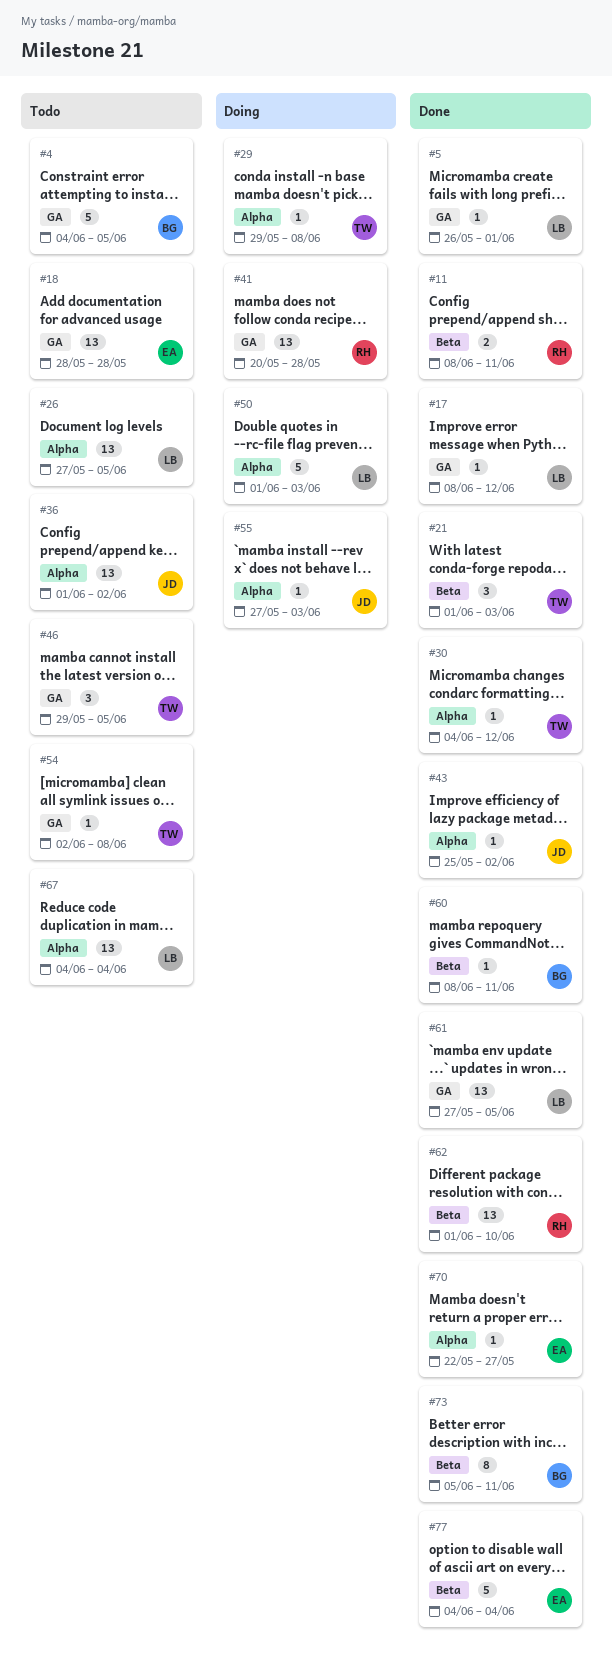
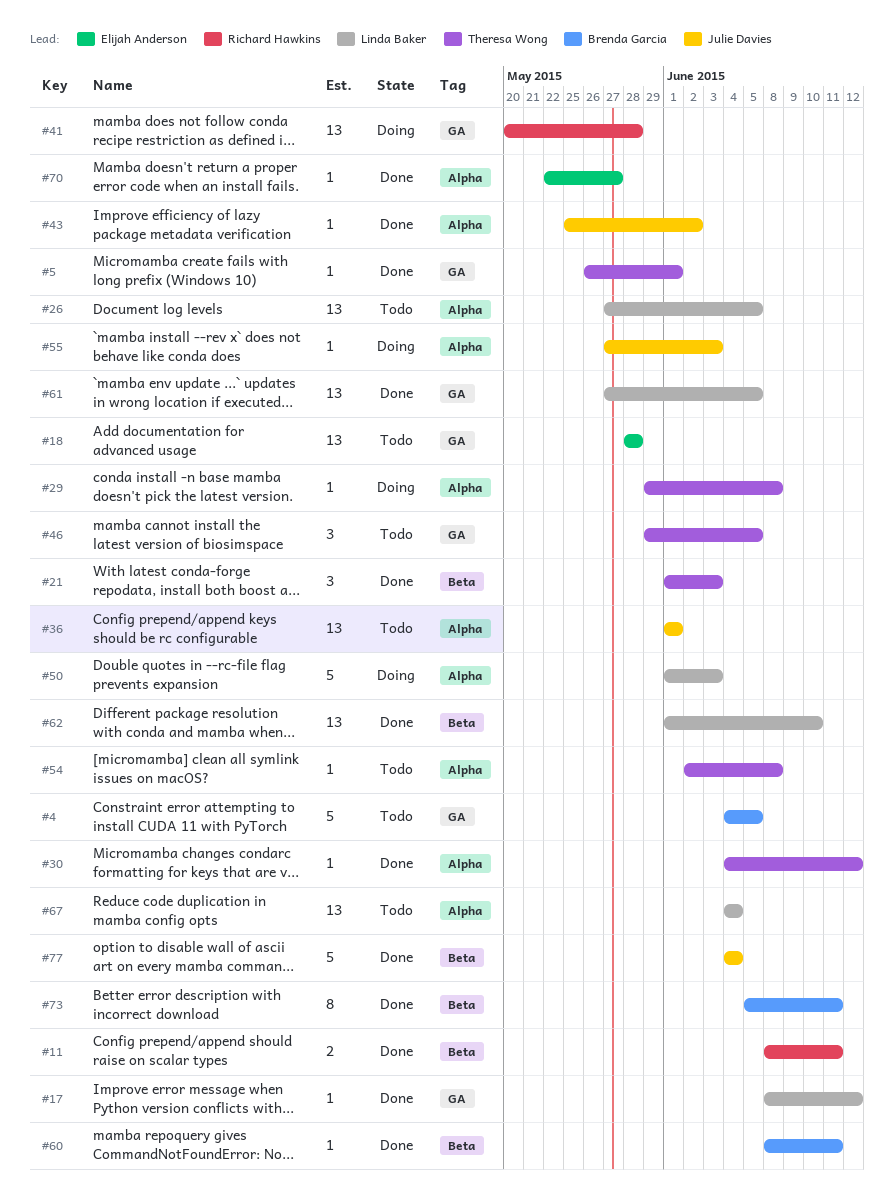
#5, owner: Linda Baker -> Theresa Wong
#36, due: Jun 2 -> Jun 1
#54, label: GA -> Alpha
#62, owner: Richard Hawkins -> Linda Baker
#77, owner: Elijah Anderson -> Julie Davies

